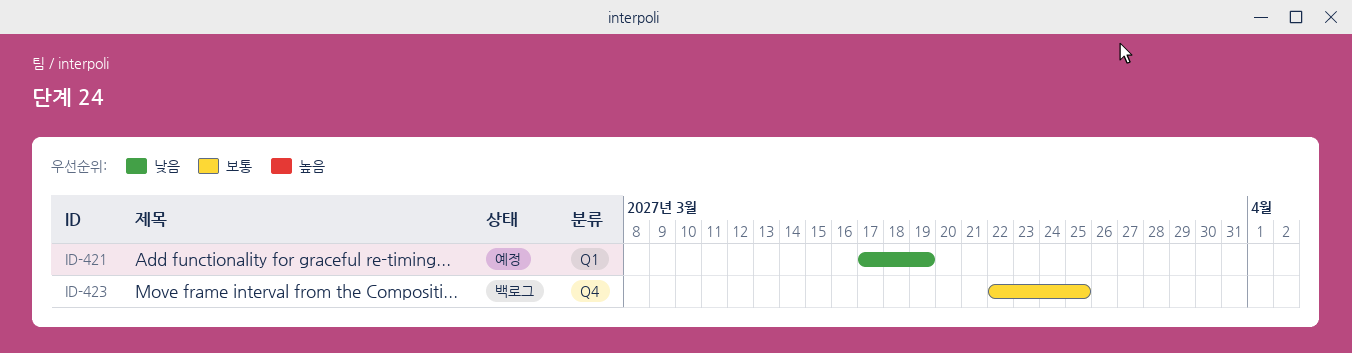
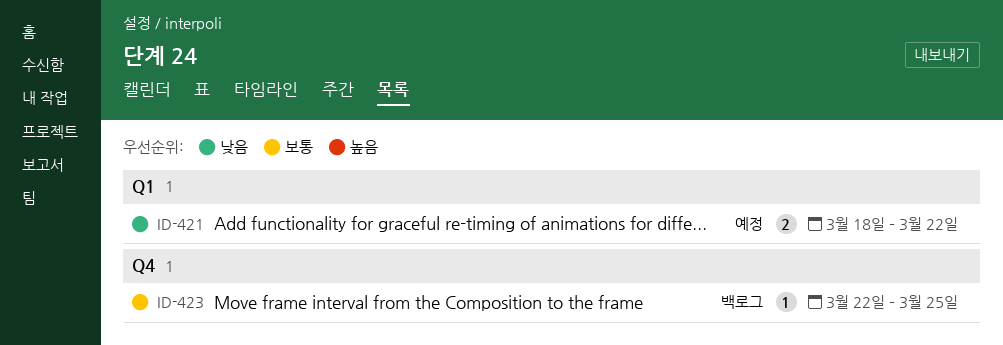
ID-421, start: Mar 17 -> Mar 18
ID-421, due: Mar 19 -> Mar 22

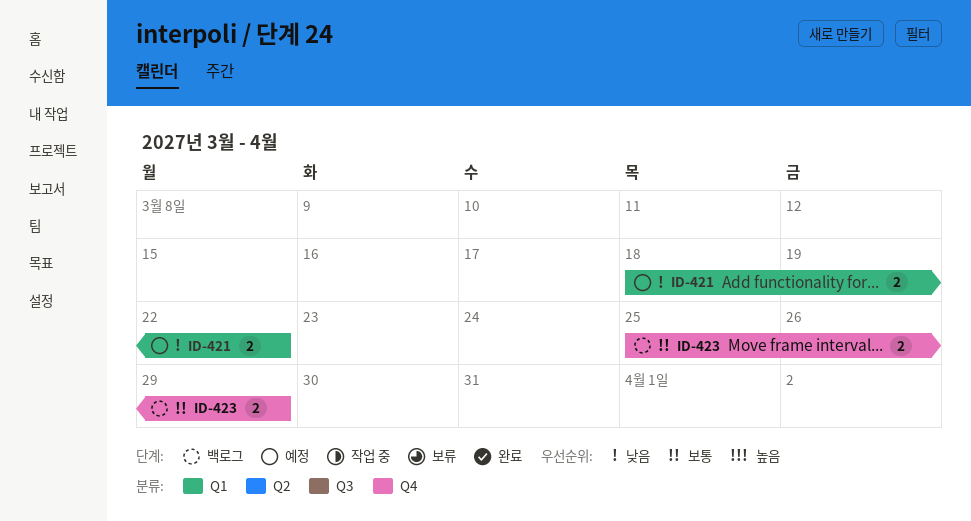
ID-423, estimate: 1 -> 2
ID-423, start: Mar 22 -> Mar 25
ID-423, due: Mar 25 -> Mar 29

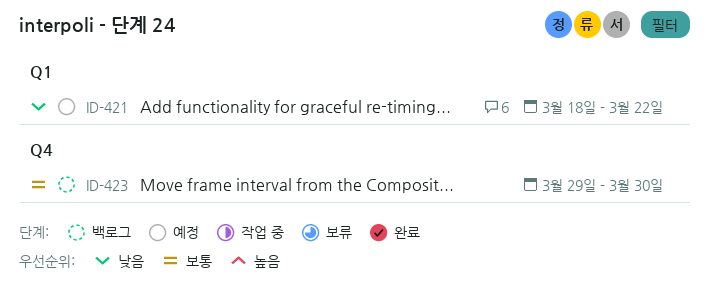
ID-423, start: Mar 25 -> Mar 29
ID-423, due: Mar 29 -> Mar 30

